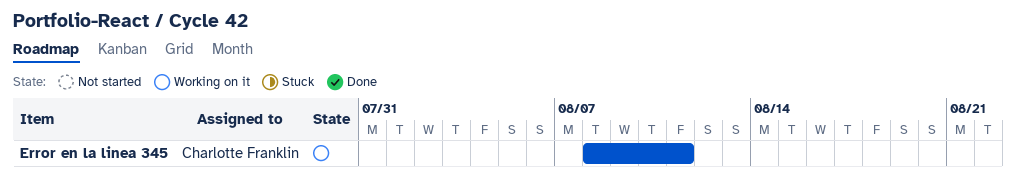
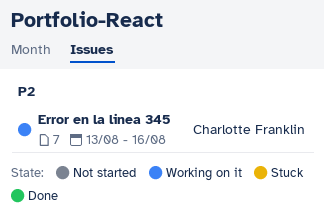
Error en la linea 345, start: Aug 8 -> Aug 13
Error en la linea 345, due: Aug 11 -> Aug 16

